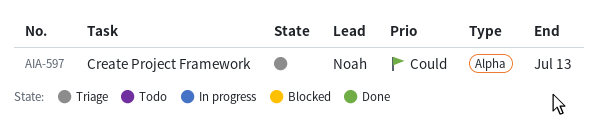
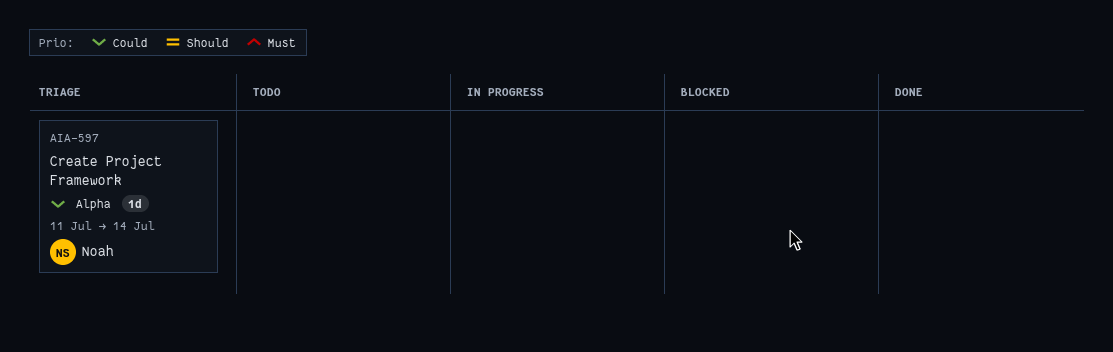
AIA-597, due: Jul 13 -> Jul 14

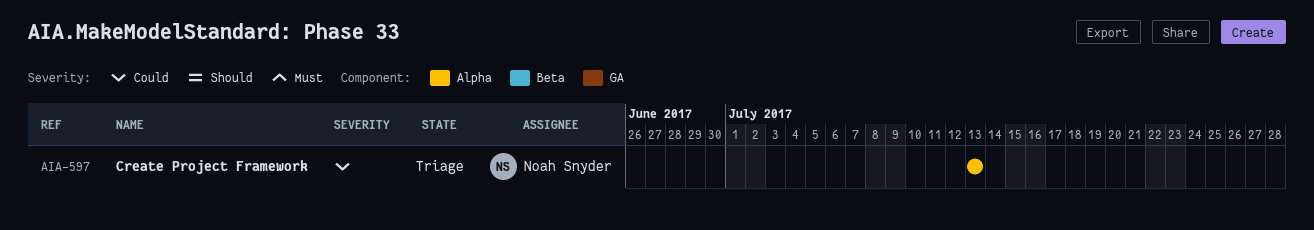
AIA-597, start: Jul 11 -> Jul 13
AIA-597, due: Jul 14 -> Jul 13

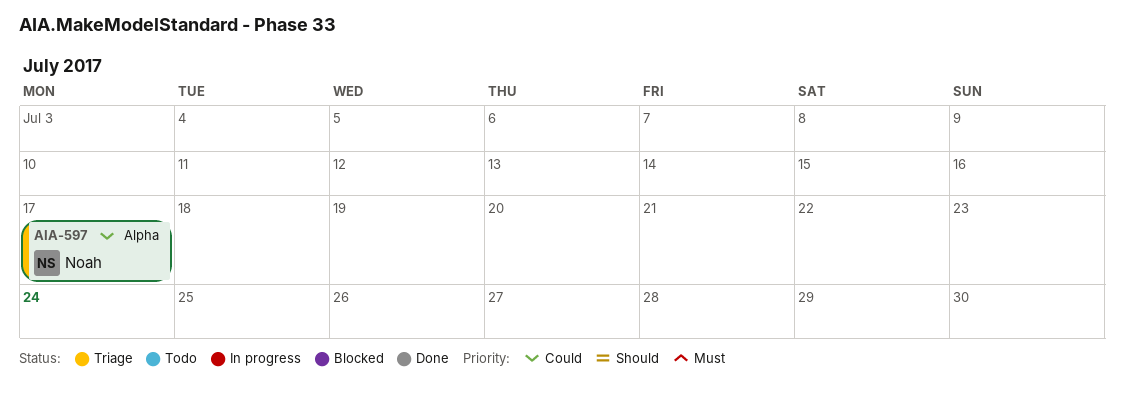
AIA-597, due: Jul 13 -> Jul 17

